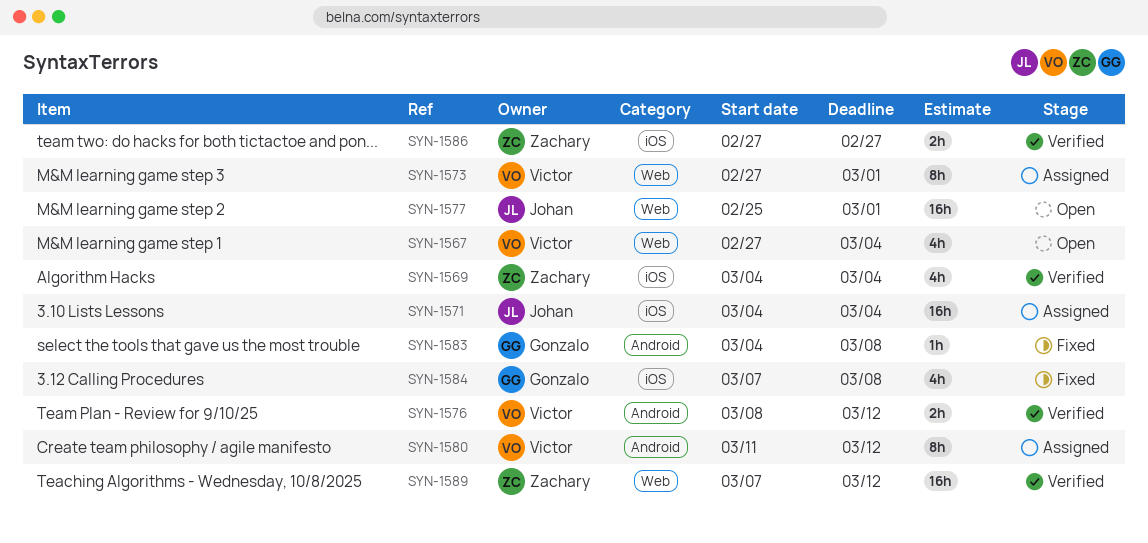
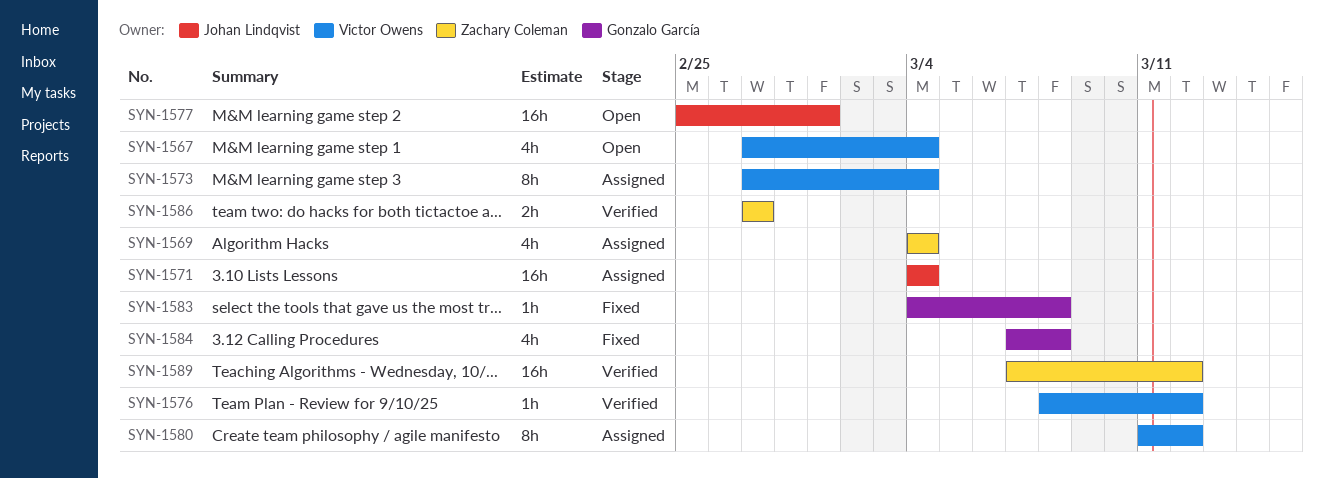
SYN-1569, status: Verified -> Assigned
SYN-1573, due: Mar 1 -> Mar 4
SYN-1576, estimate: 2h -> 1h

